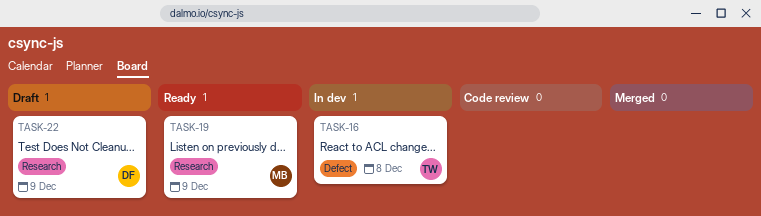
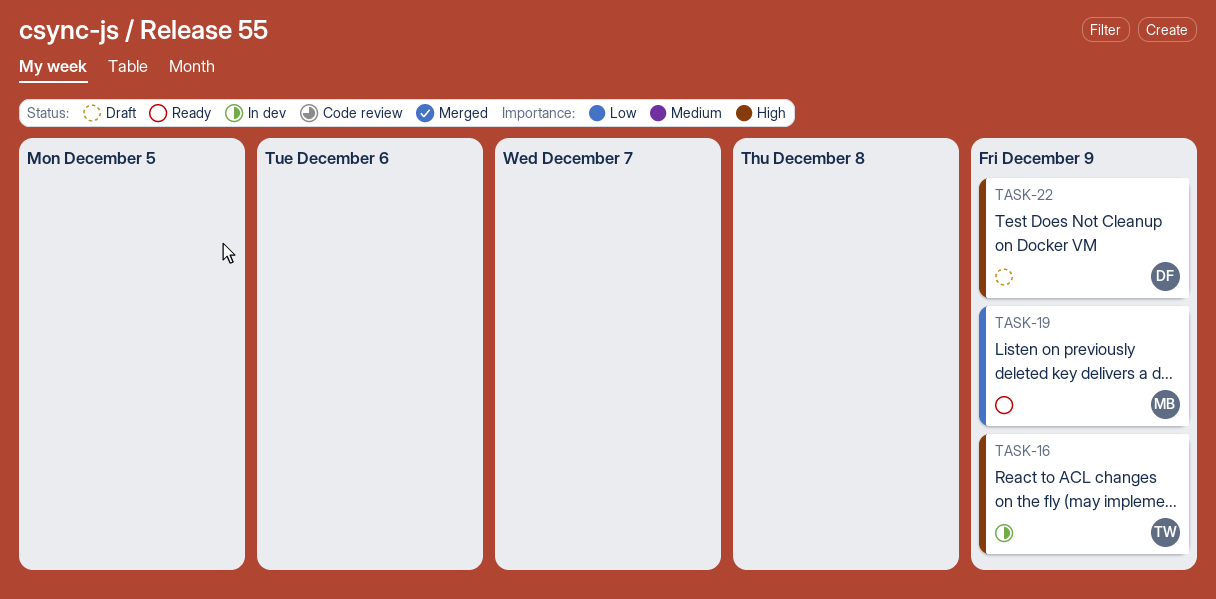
TASK-16, due: Dec 8 -> Dec 9

